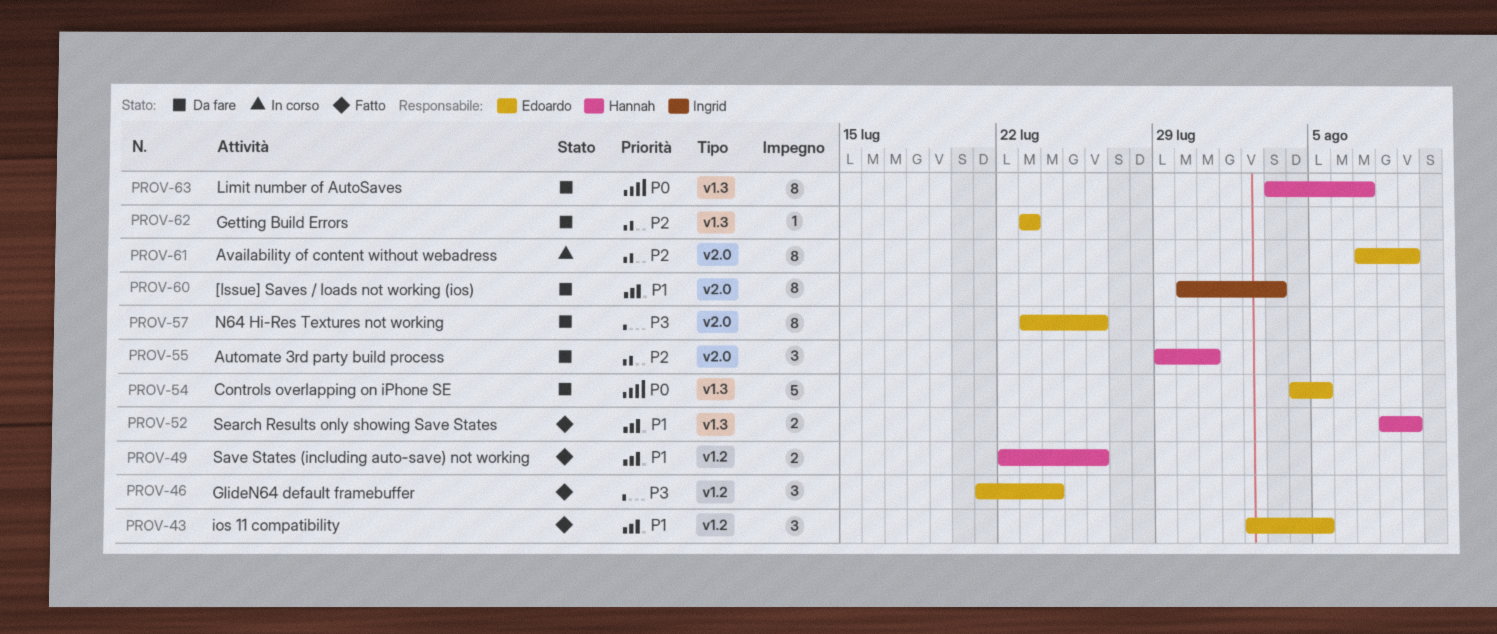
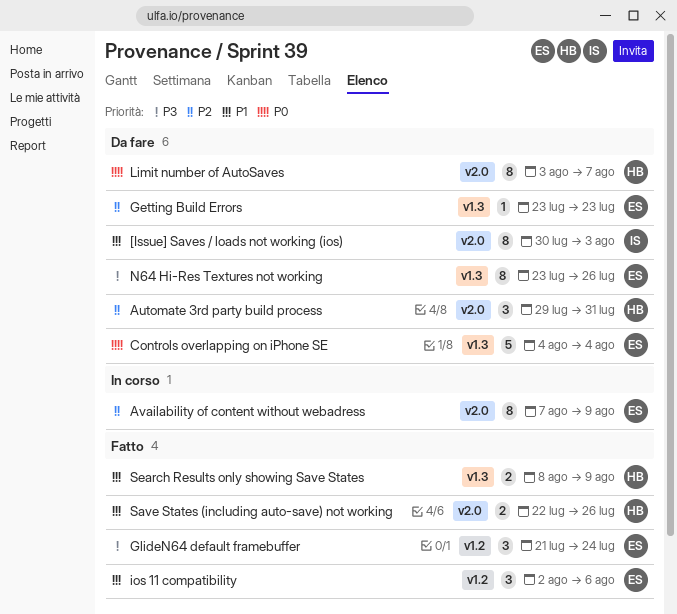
Controls overlapping on iPhone SE, due: Aug 5 -> Aug 4
ios 11 compatibility, due: Aug 5 -> Aug 6
Limit number of AutoSaves, label: v1.3 -> v2.0
N64 Hi-Res Textures not working, label: v2.0 -> v1.3
Save States (including auto-save) not working, label: v1.2 -> v2.0

